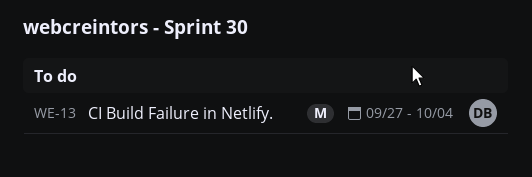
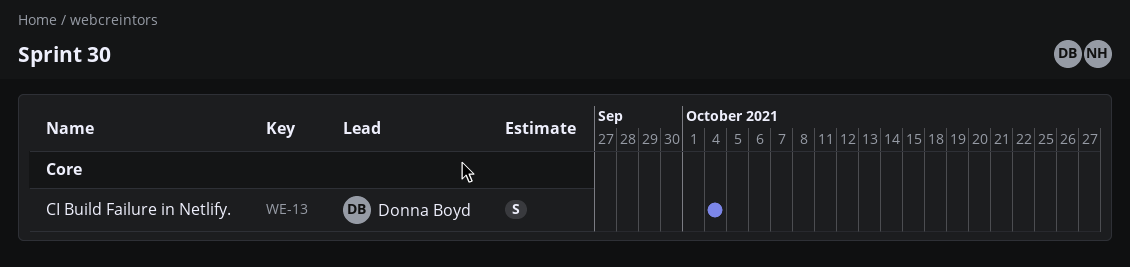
WE-13, estimate: M -> S
WE-13, start: Sep 27 -> Oct 4

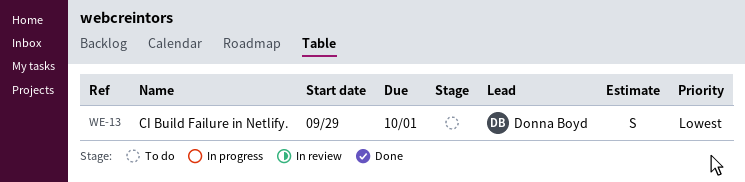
WE-13, start: Oct 4 -> Sep 29
WE-13, due: Oct 4 -> Oct 1

